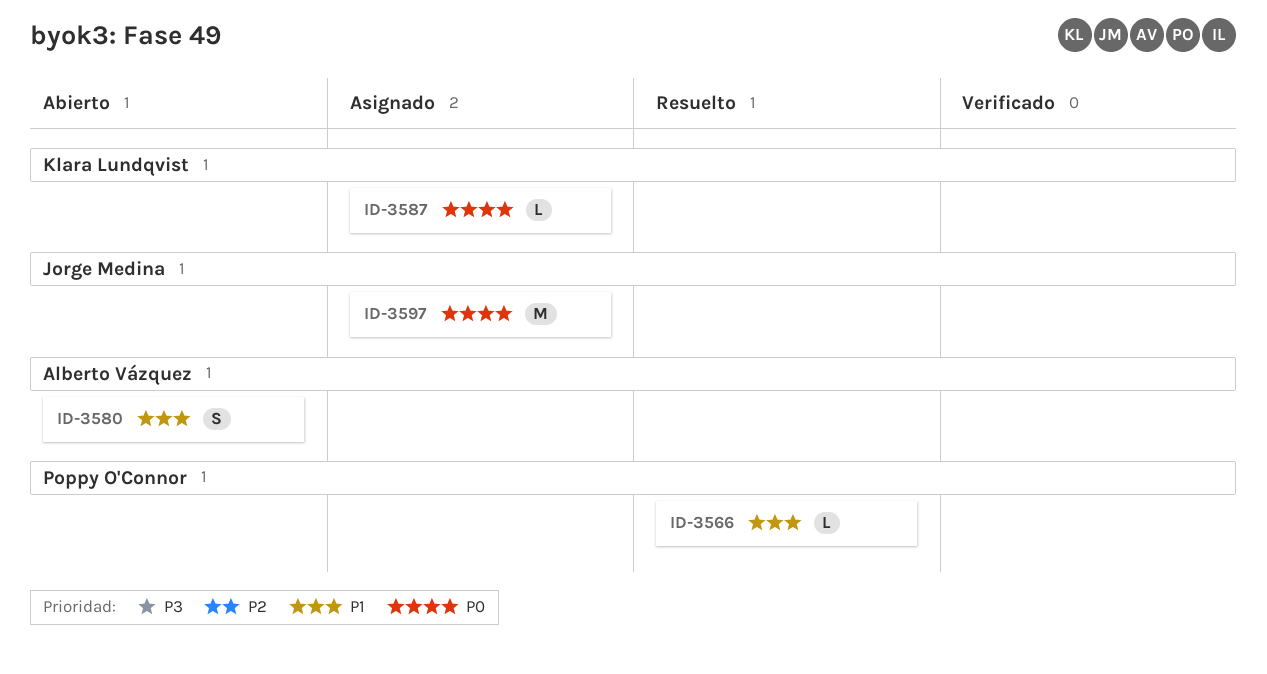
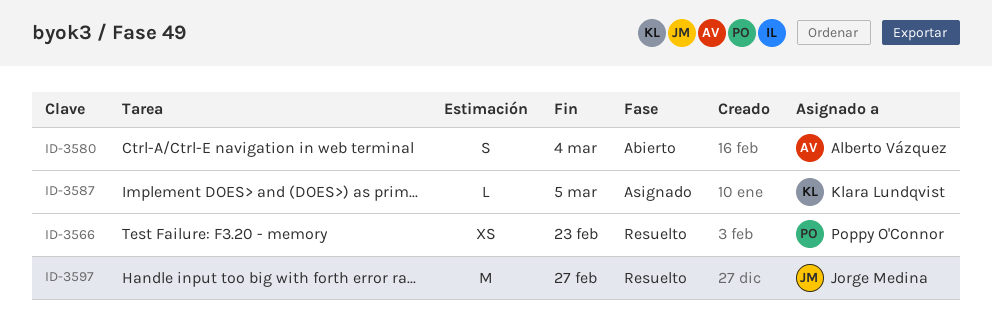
ID-3566, estimate: L -> XS
ID-3597, status: Asignado -> Resuelto

